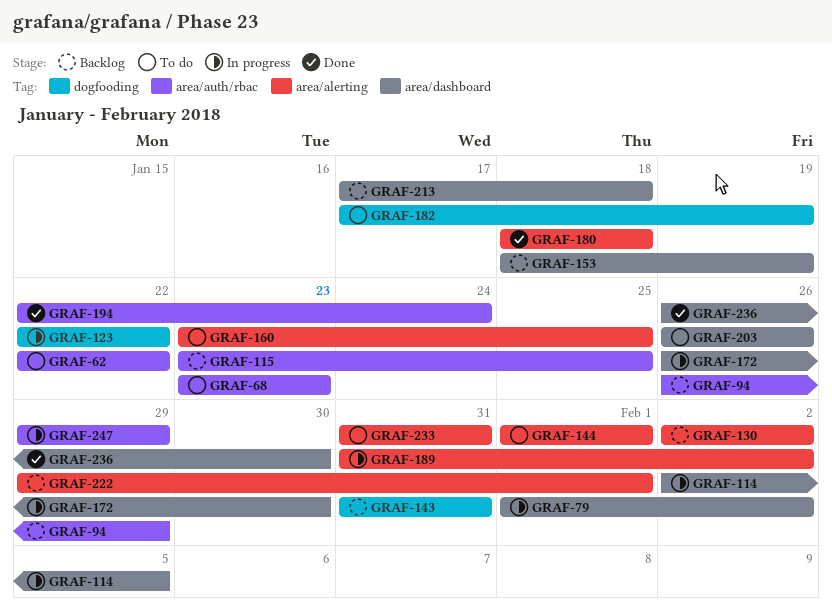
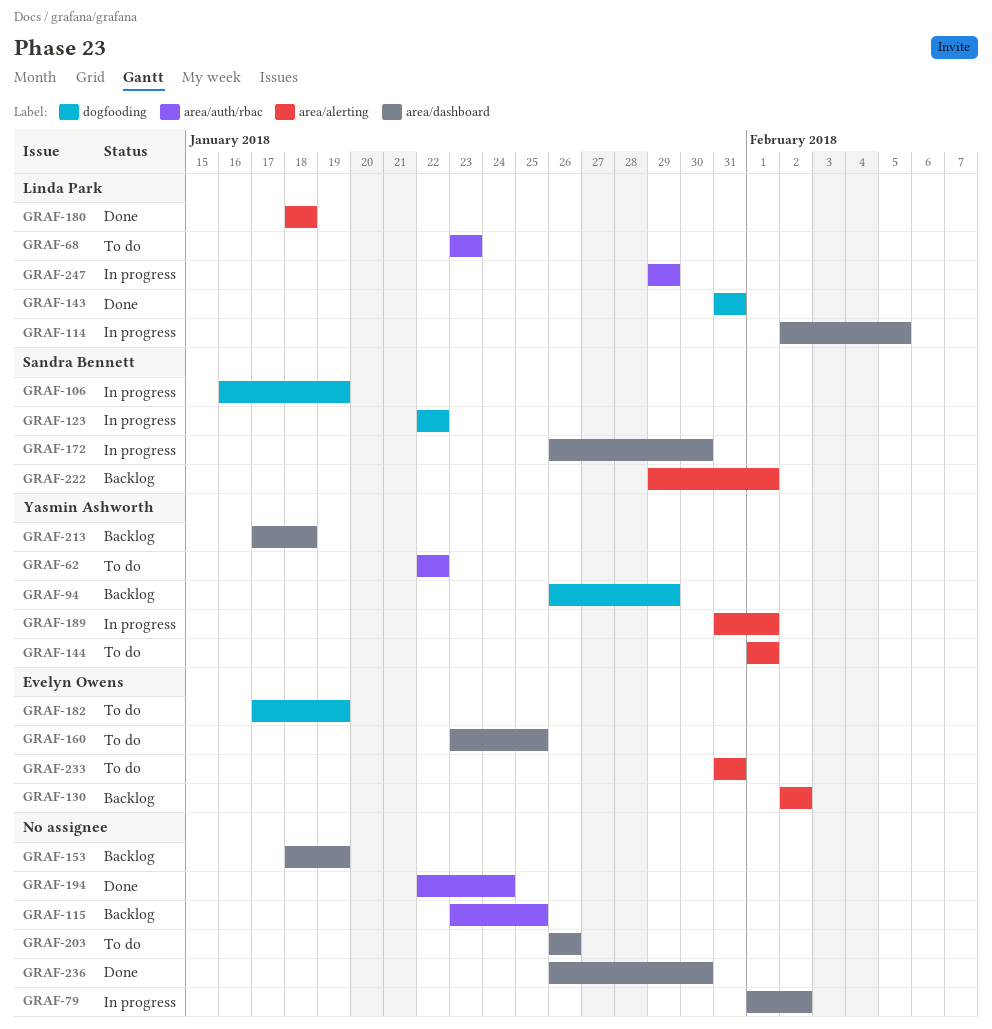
GRAF-94, label: area/auth/rbac -> dogfooding
GRAF-106: none -> present
GRAF-143, status: Backlog -> Done
GRAF-160, label: area/alerting -> area/dashboard
GRAF-189, due: Feb 2 -> Feb 1

